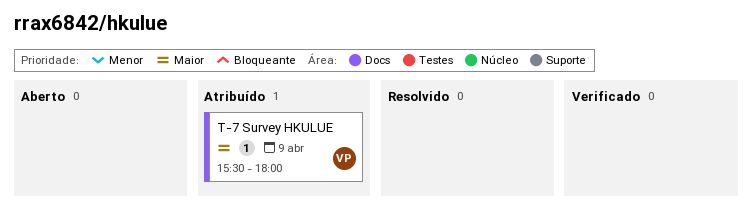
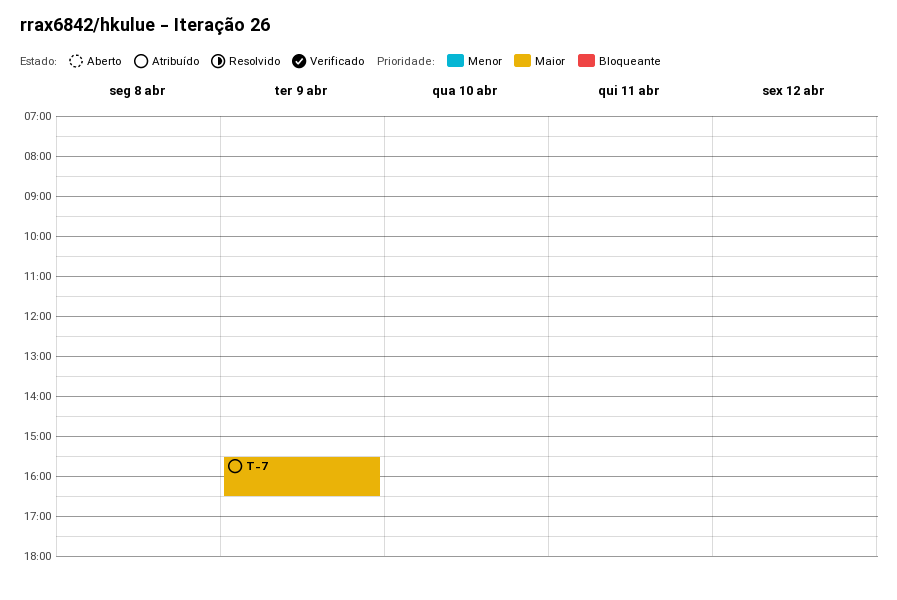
T-7, ends: 18:00 -> 16:30

